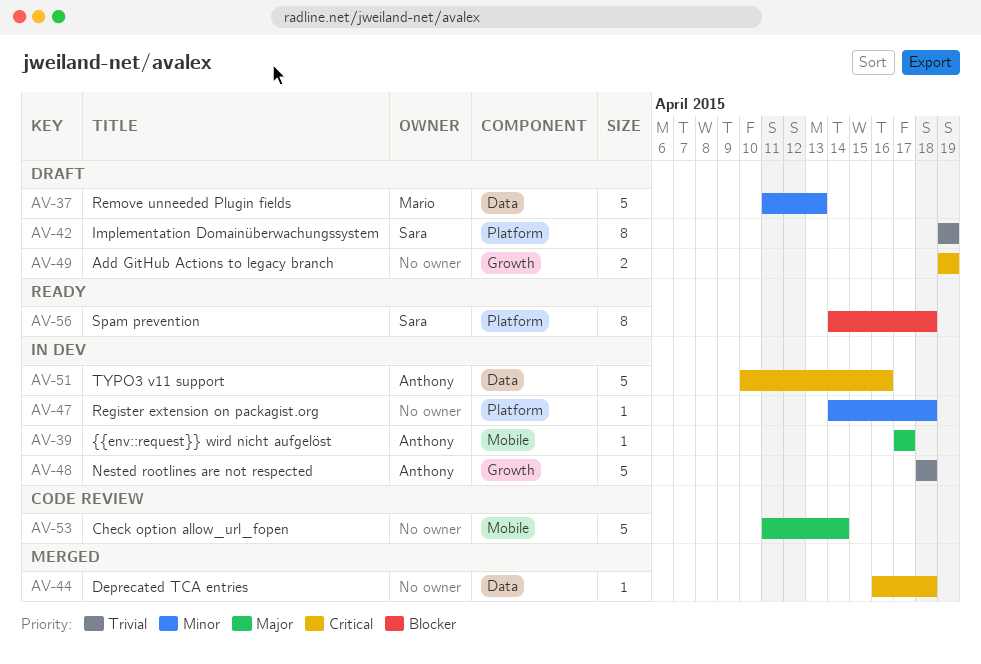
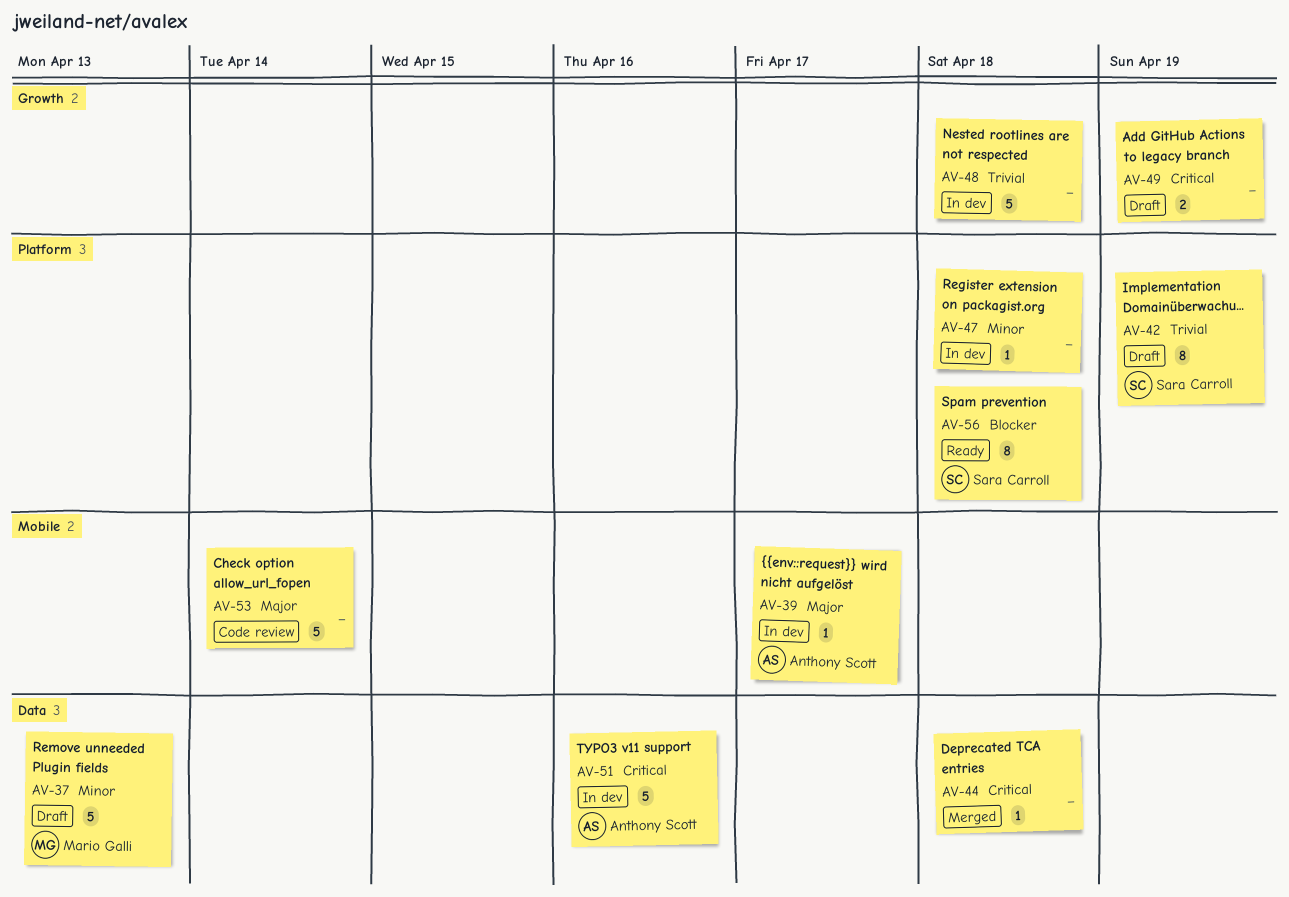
AV-48, owner: Anthony Scott -> none

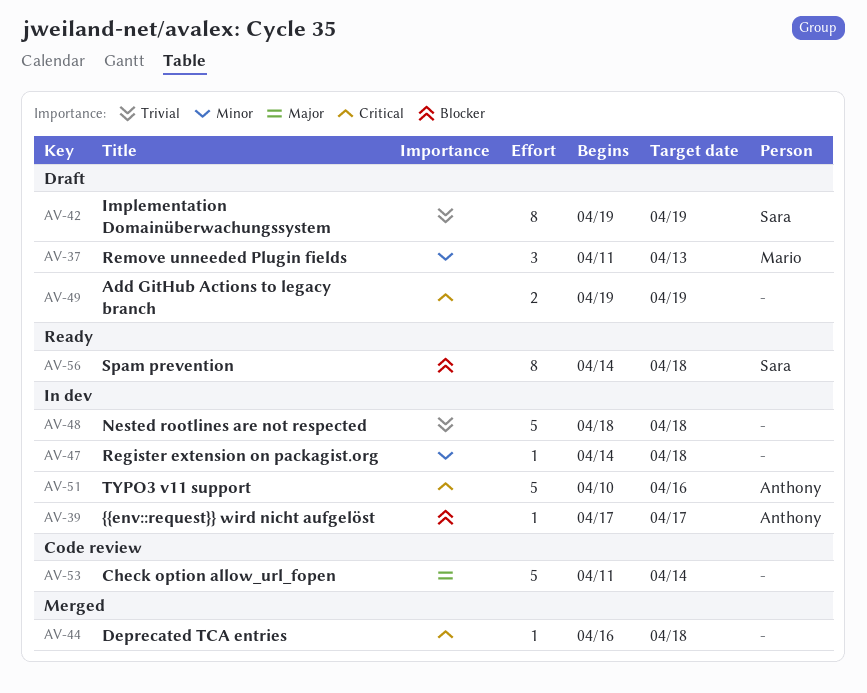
AV-37, estimate: 5 -> 3
AV-39, priority: Major -> Blocker

